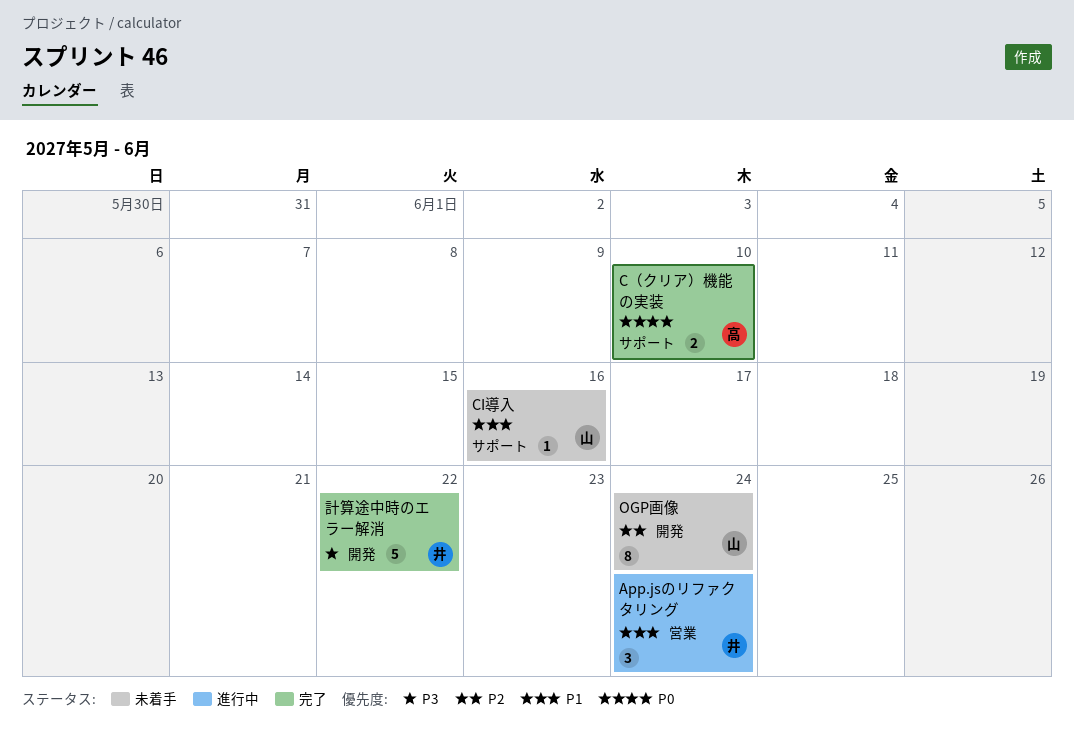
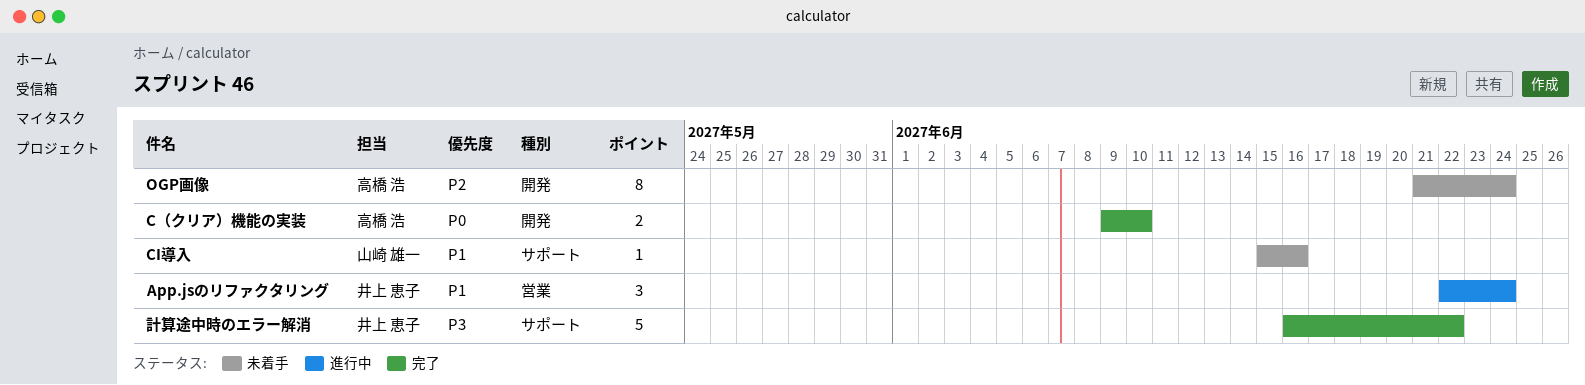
C（クリア）機能の実装, label: サポート -> 開発
OGP画像, owner: 山崎 雄一 -> 高橋 浩
計算途中時のエラー解消, label: 開発 -> サポート

